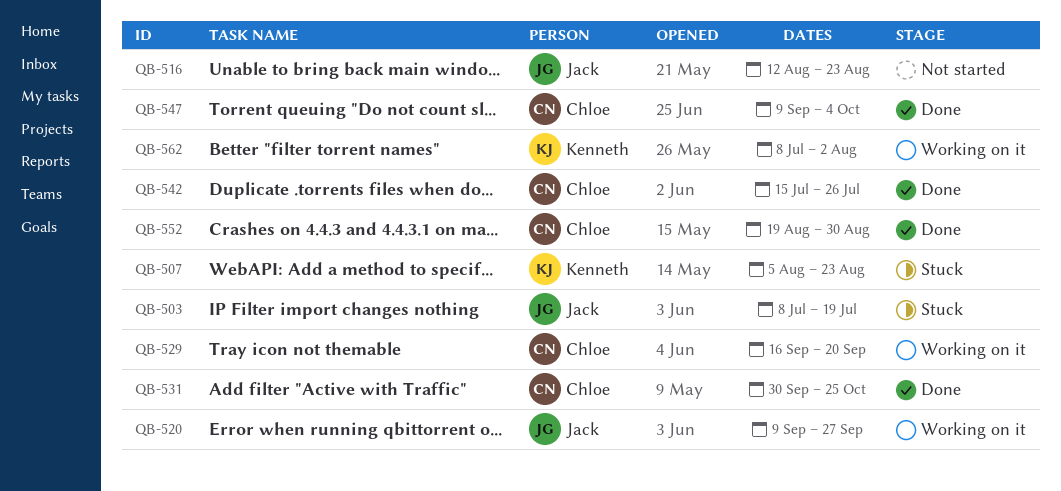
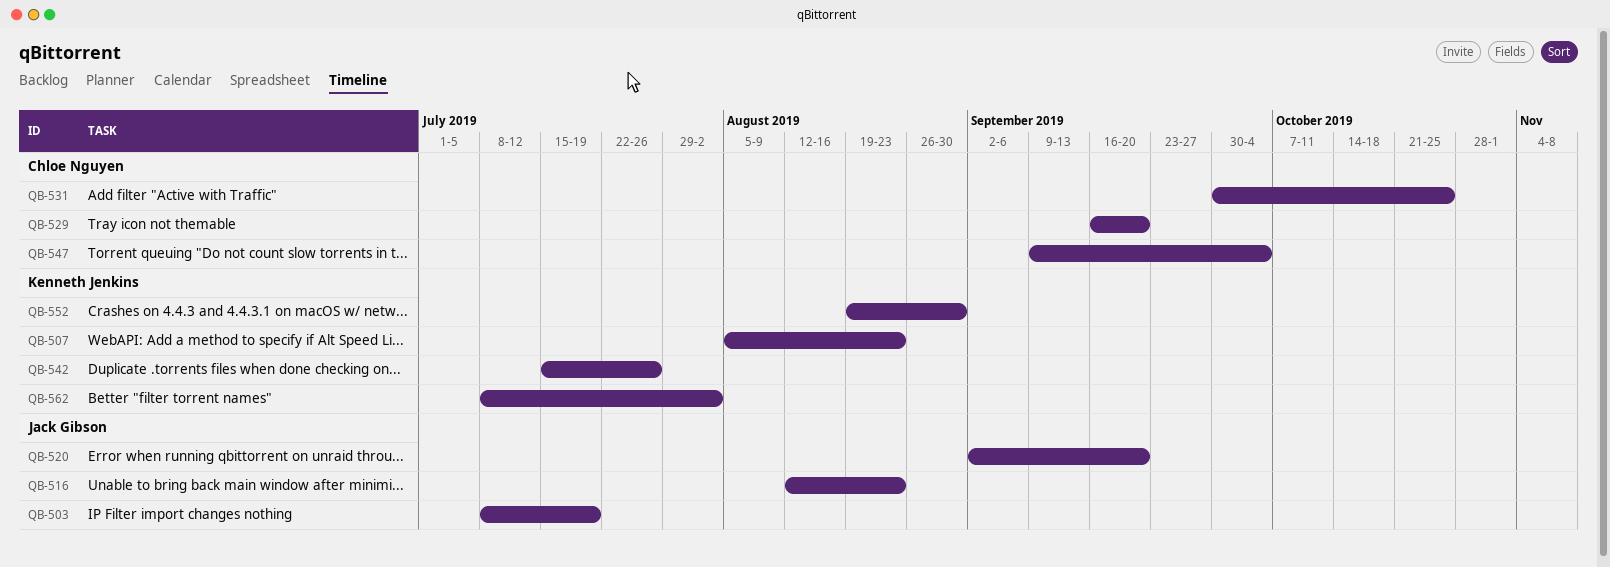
QB-520, start: Sep 9 -> Sep 2
QB-520, due: Sep 27 -> Sep 20
QB-542, owner: Chloe Nguyen -> Kenneth Jenkins
QB-552, owner: Chloe Nguyen -> Kenneth Jenkins

